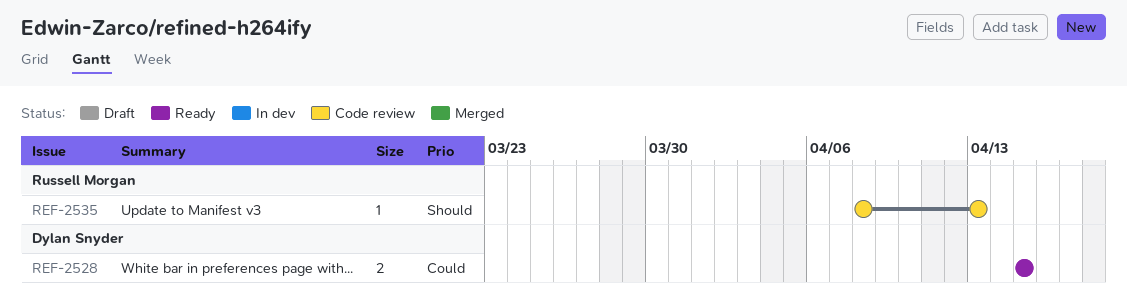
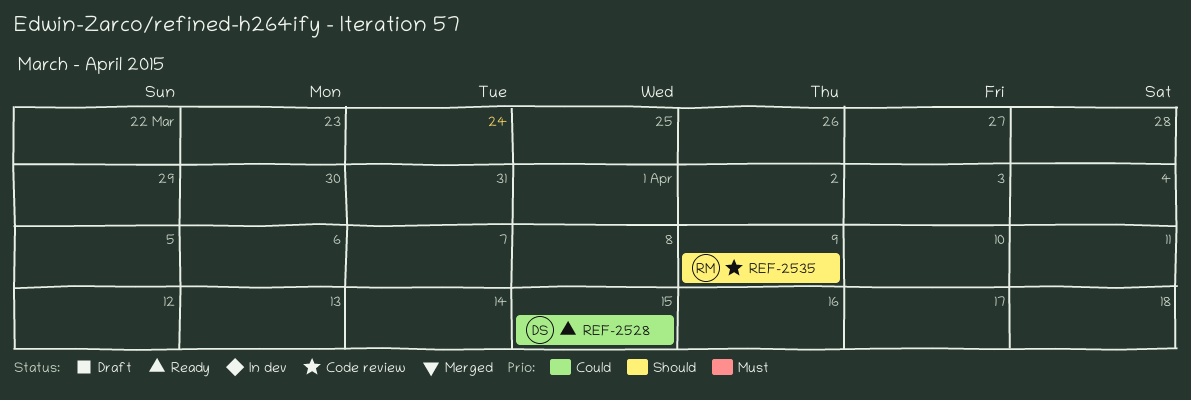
REF-2535, start: Apr 8 -> Apr 9
REF-2535, due: Apr 13 -> Apr 9

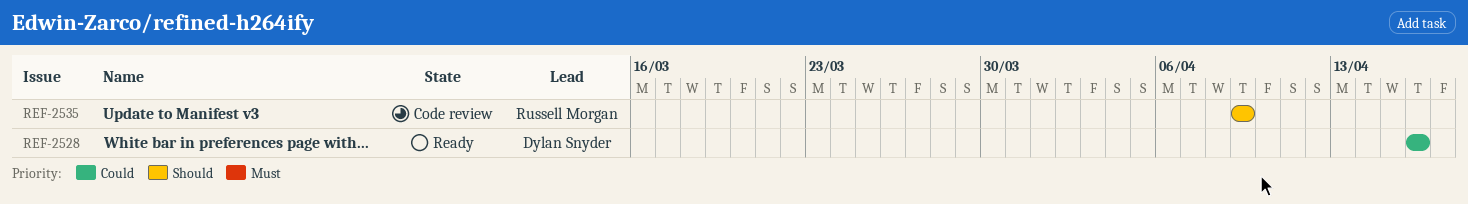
REF-2528, start: Apr 15 -> Apr 16
REF-2528, due: Apr 15 -> Apr 16

